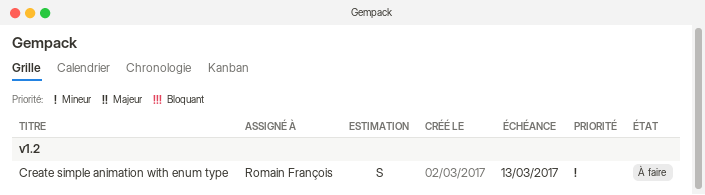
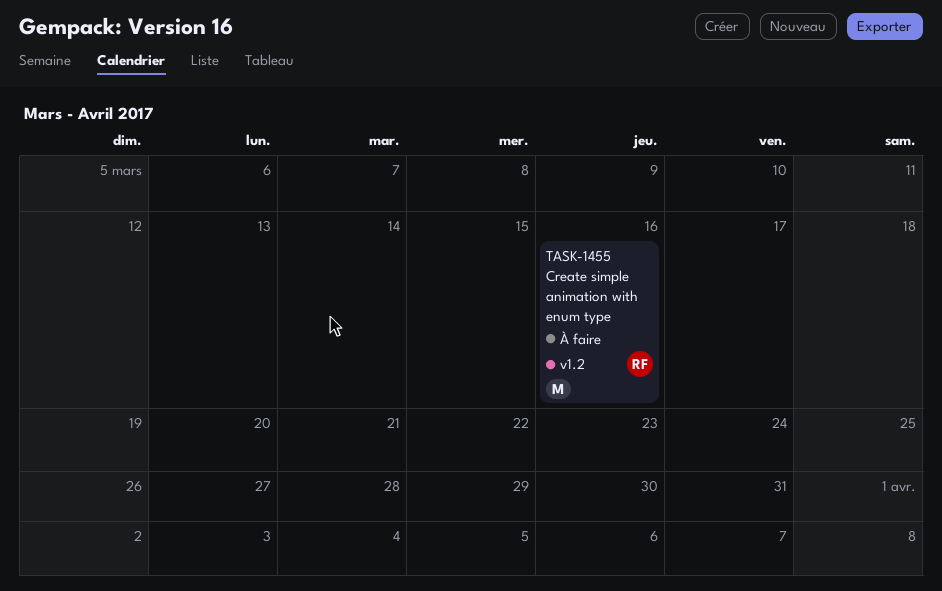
Create simple animation with enum type, estimate: S -> M
Create simple animation with enum type, due: Mar 13 -> Mar 16

